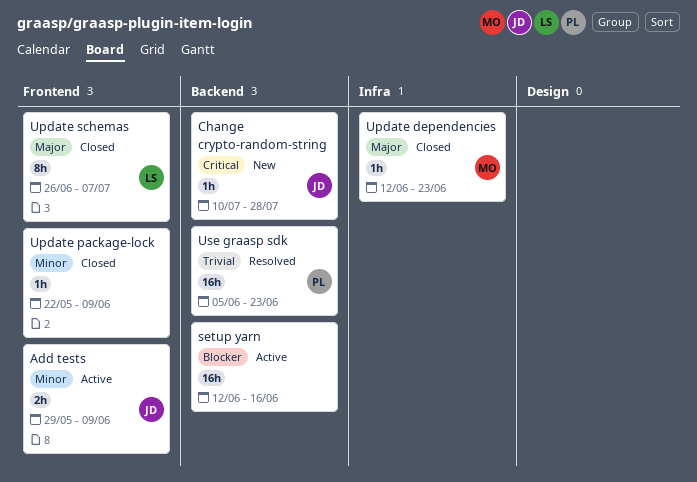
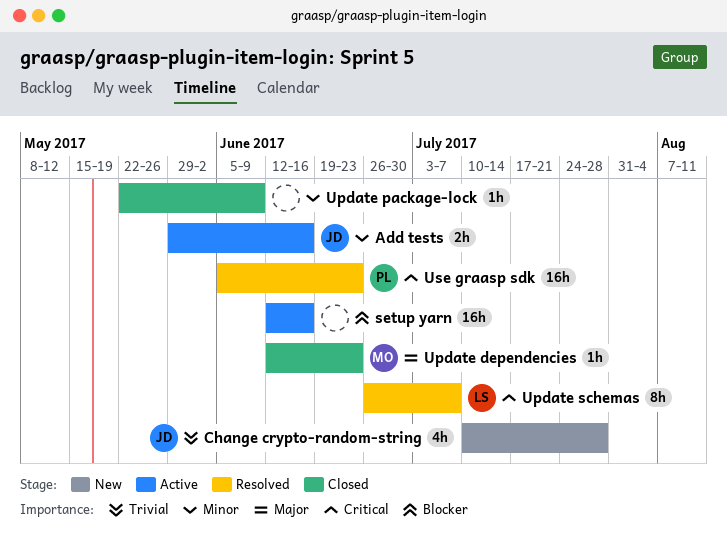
Add tests, due: Jun 9 -> Jun 16
Change crypto-random-string, priority: Critical -> Trivial
Change crypto-random-string, estimate: 1h -> 4h
Update schemas, status: Closed -> Resolved
Update schemas, priority: Major -> Critical
Use graasp sdk, priority: Trivial -> Critical

